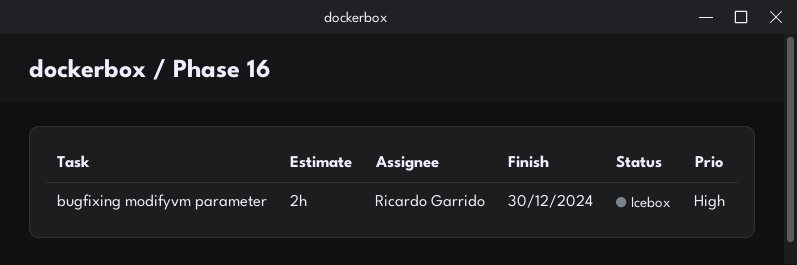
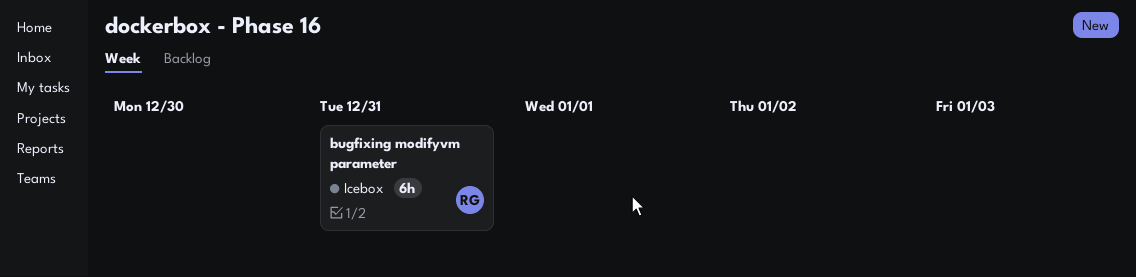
bugfixing modifyvm parameter, estimate: 2h -> 6h
bugfixing modifyvm parameter, due: Dec 30 -> Dec 31

